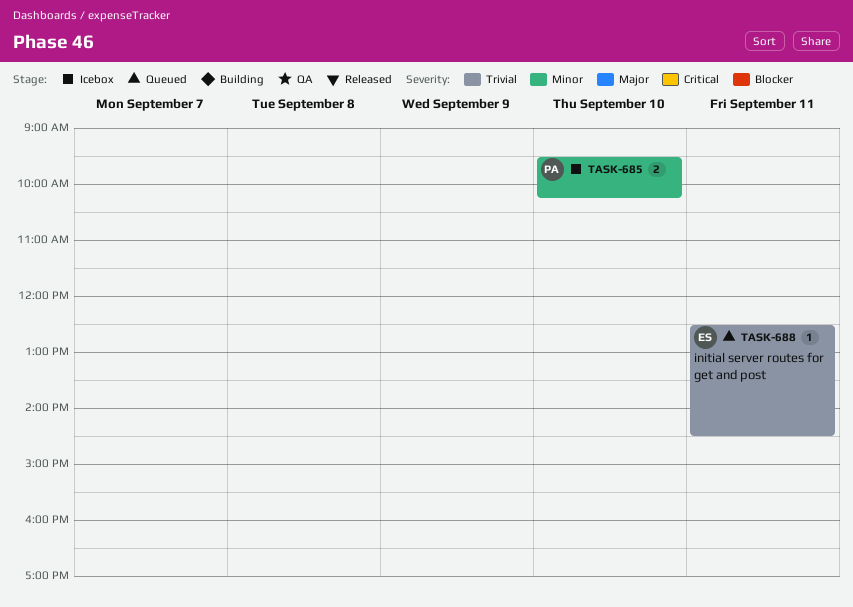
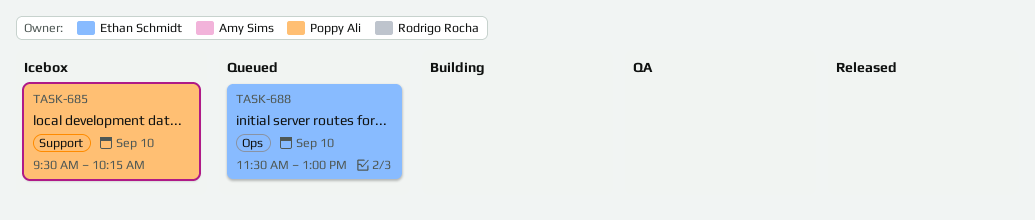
TASK-688, day: Sep 11 -> Sep 10
TASK-688, begins: 12:30 -> 11:30
TASK-688, ends: 14:30 -> 13:00

